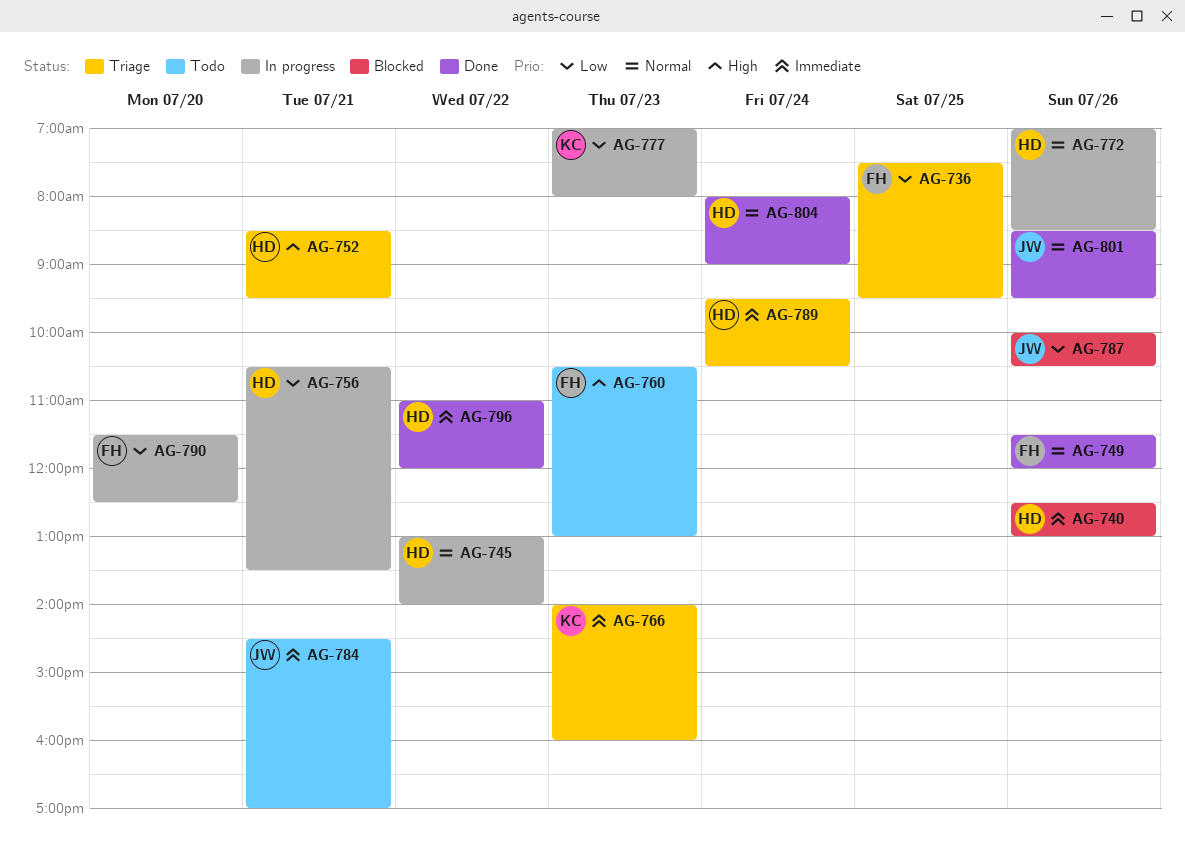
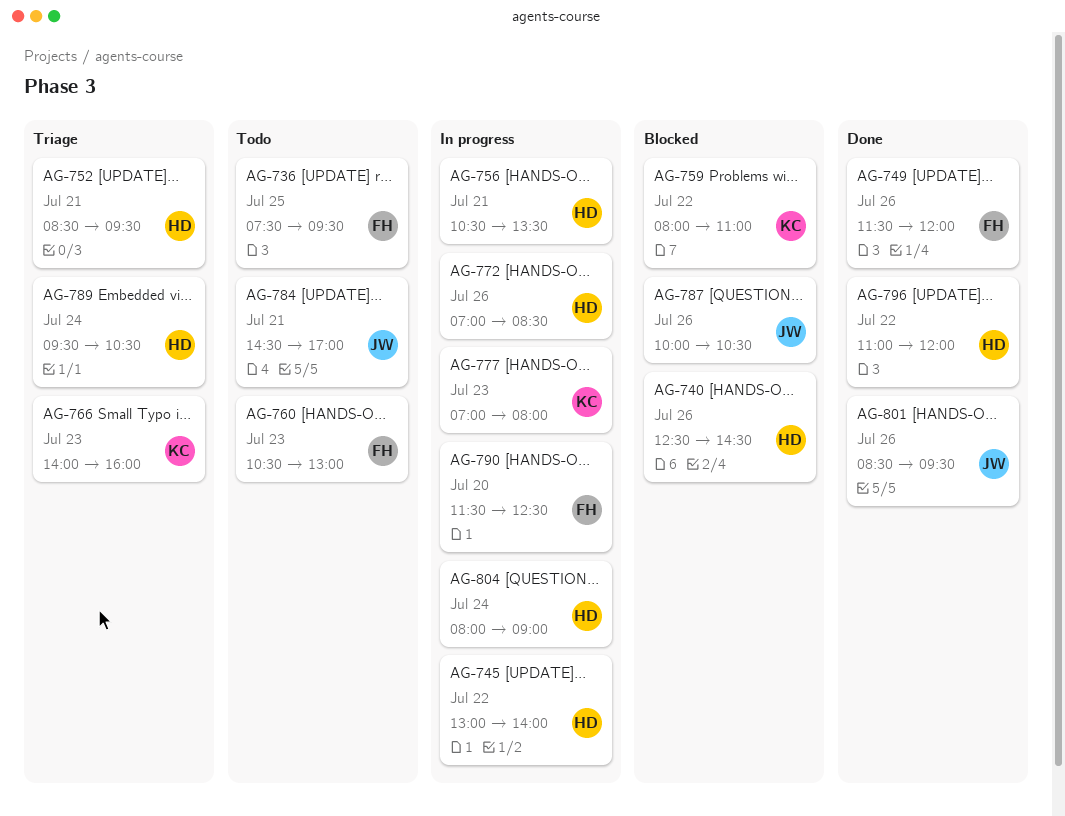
AG-736, status: Triage -> Todo
AG-740, ends: 13:00 -> 14:30
AG-759: none -> present
AG-804, status: Done -> In progress

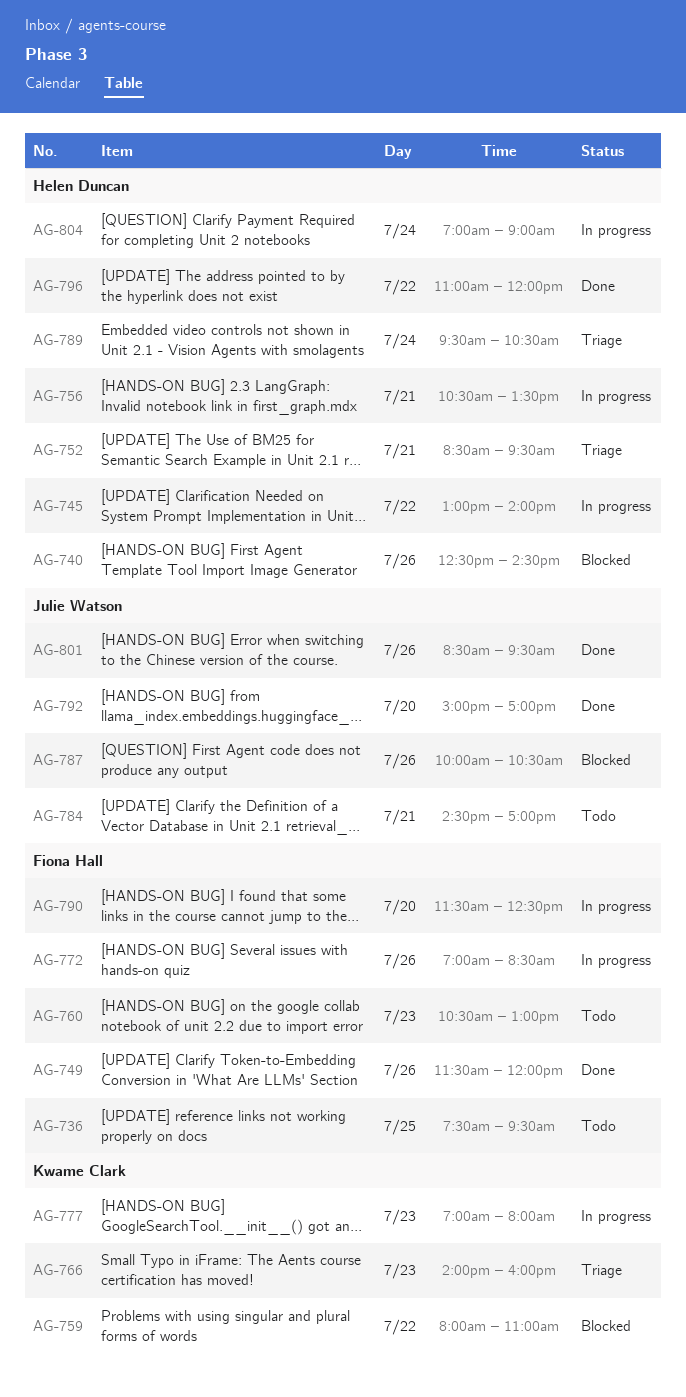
AG-772, owner: Helen Duncan -> Fiona Hall
AG-792: none -> present
AG-804, begins: 08:00 -> 07:00

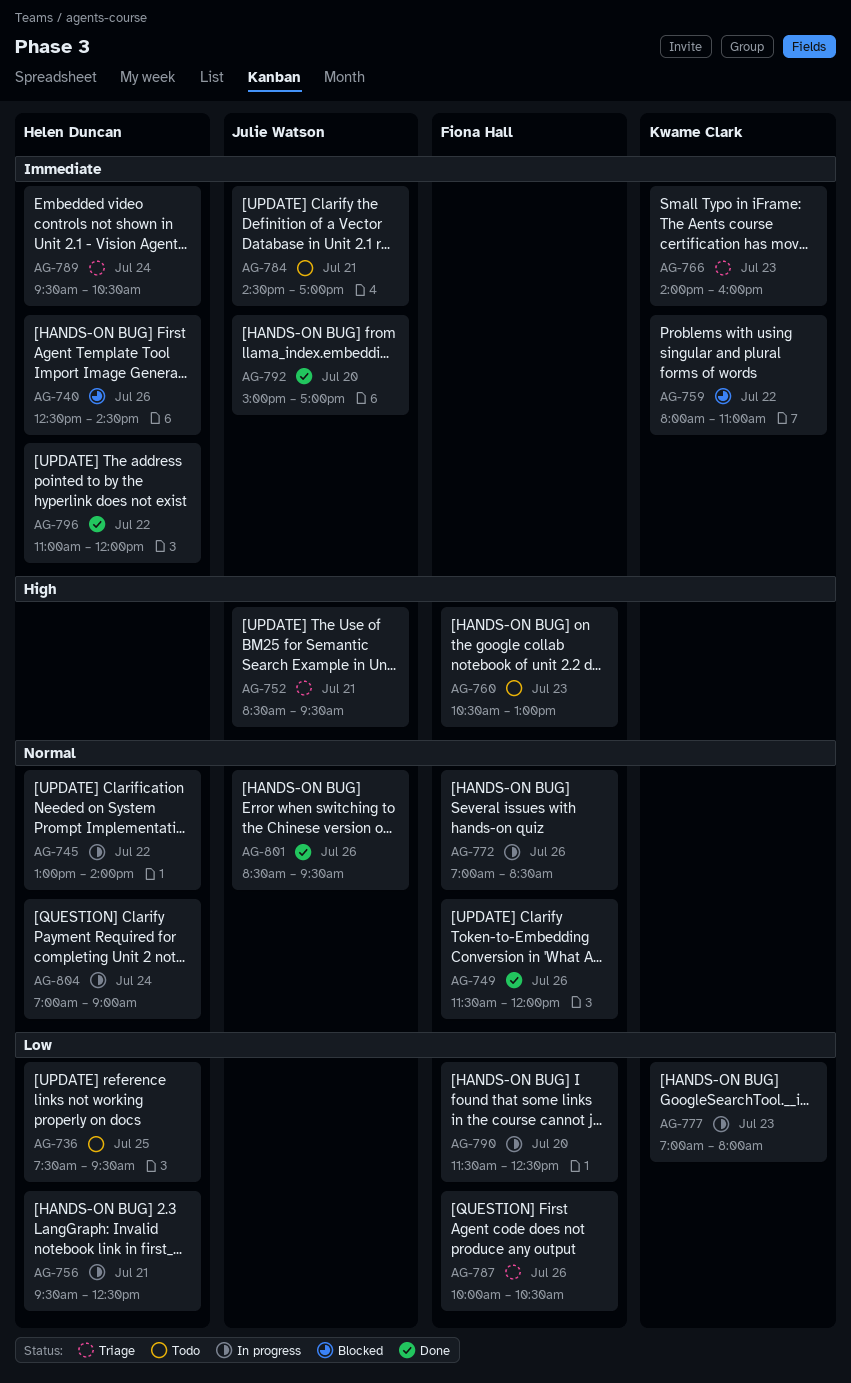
AG-736, owner: Fiona Hall -> Helen Duncan
AG-752, owner: Helen Duncan -> Julie Watson
AG-756, begins: 10:30 -> 09:30
AG-756, ends: 13:30 -> 12:30
AG-787, status: Blocked -> Triage
AG-787, owner: Julie Watson -> Fiona Hall

